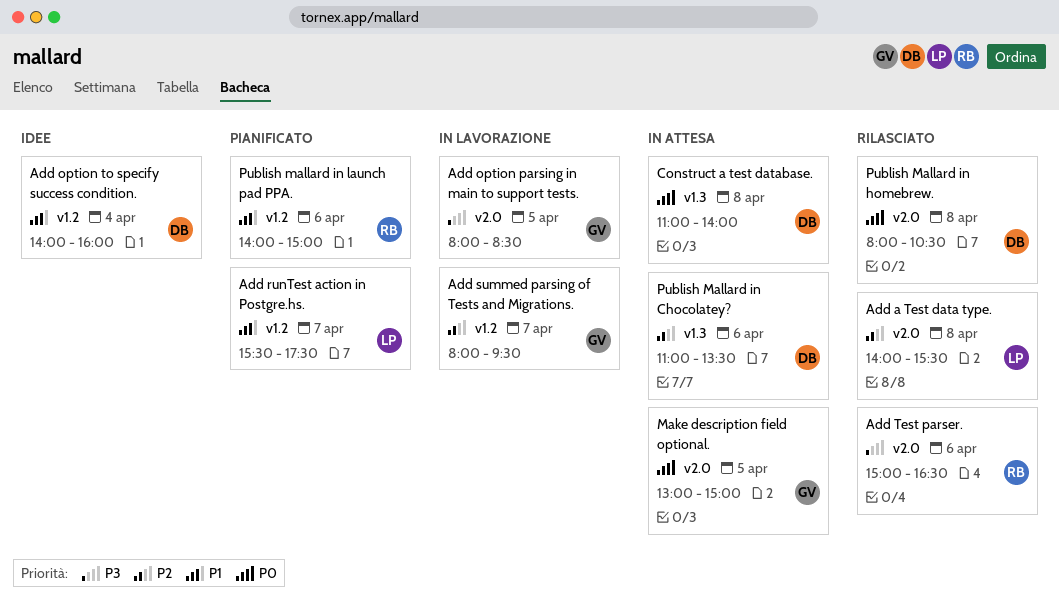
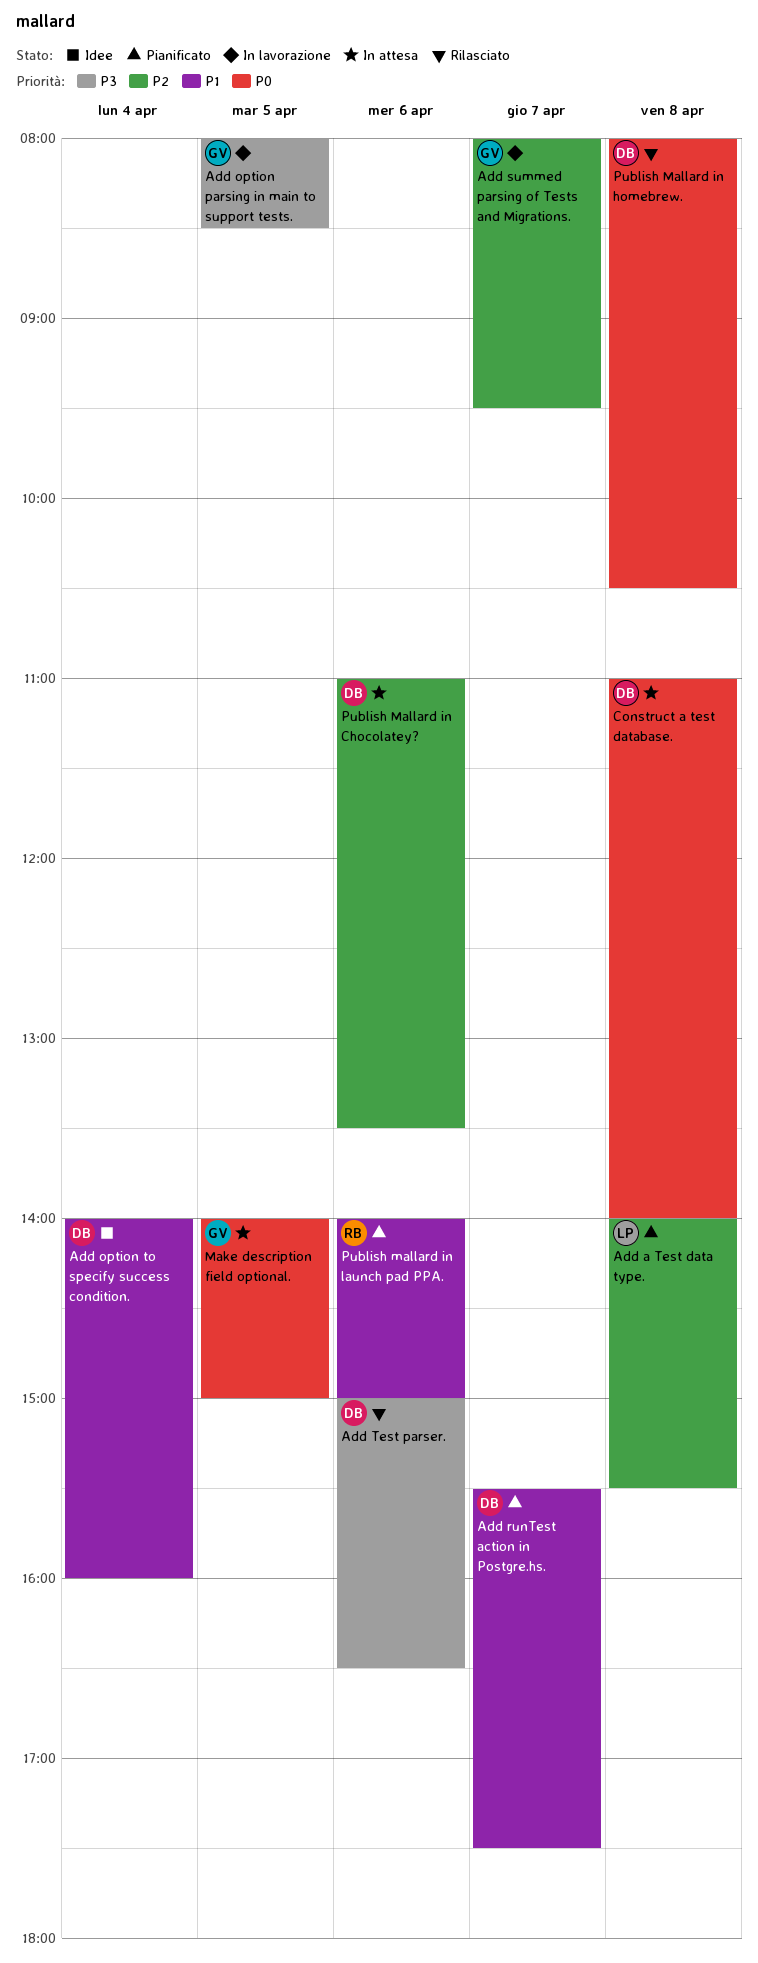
Add a Test data type., status: Rilasciato -> Pianificato
Add runTest action in Postgre.hs., owner: LP -> DB
Add Test parser., owner: RB -> DB
Make description field optional., begins: 13:00 -> 14:00

